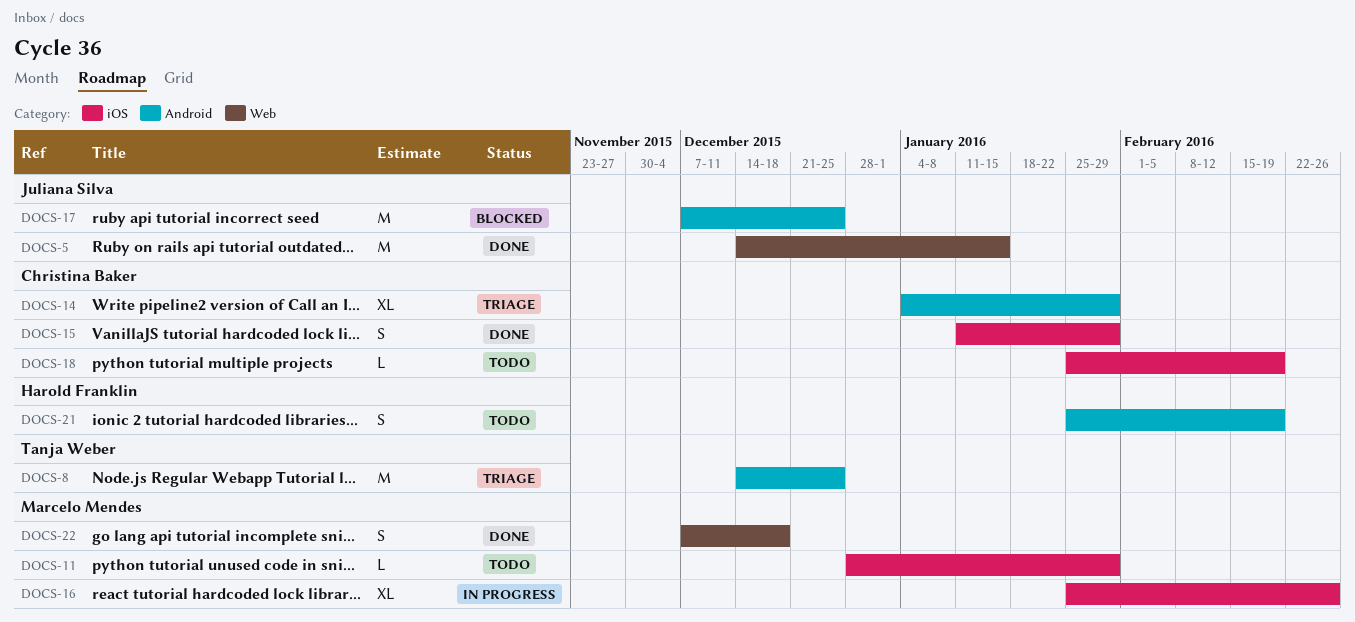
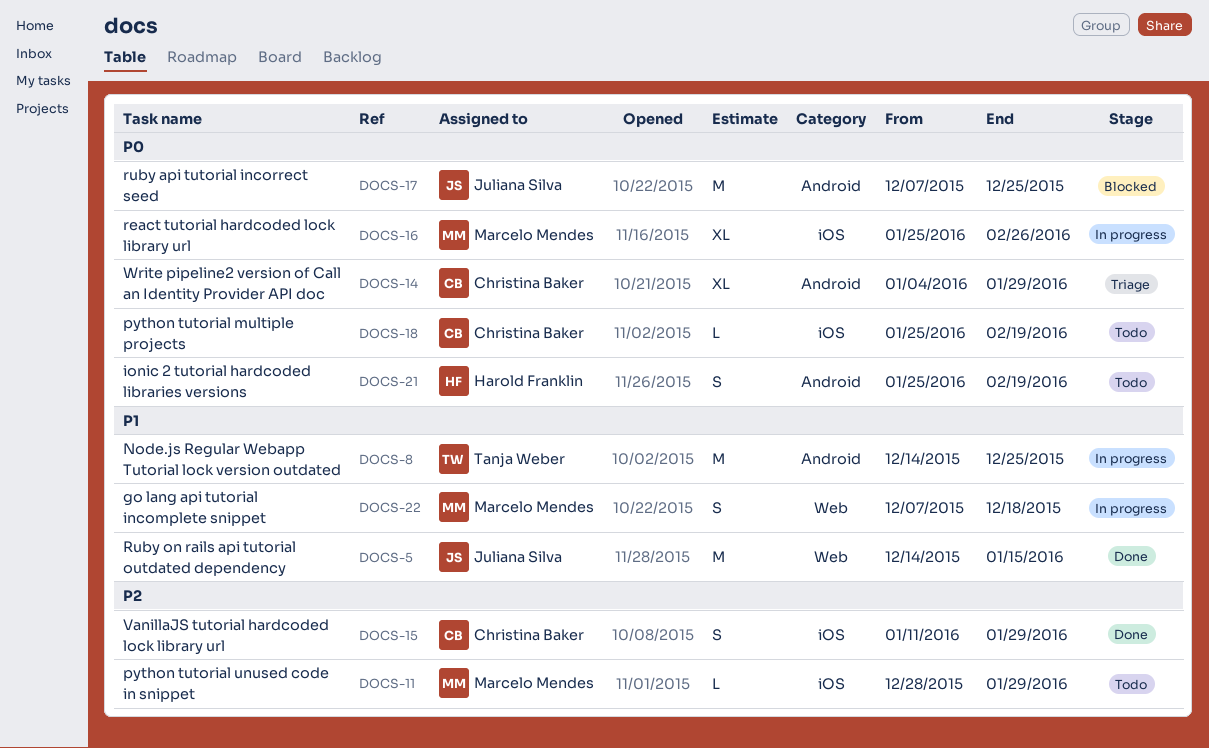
DOCS-8, status: Triage -> In progress
DOCS-22, status: Done -> In progress

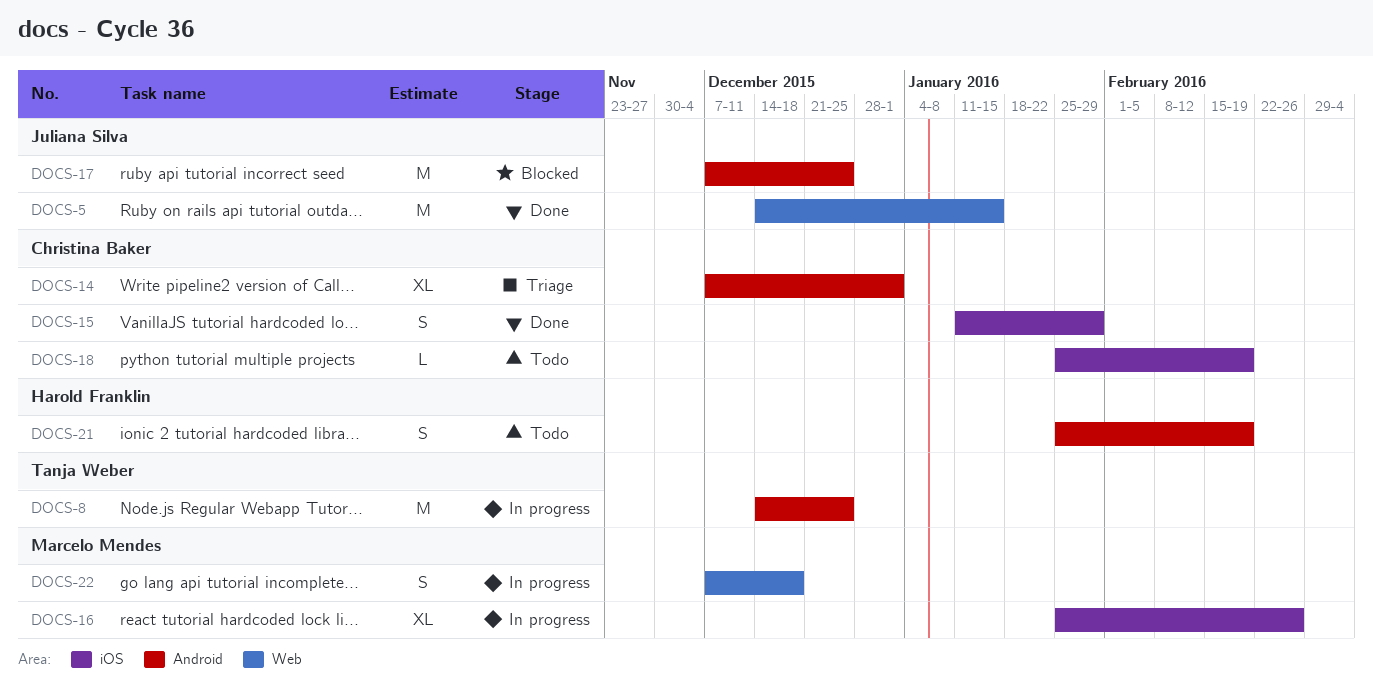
DOCS-11: present -> none
DOCS-14, start: Jan 4 -> Dec 7
DOCS-14, due: Jan 29 -> Jan 1

